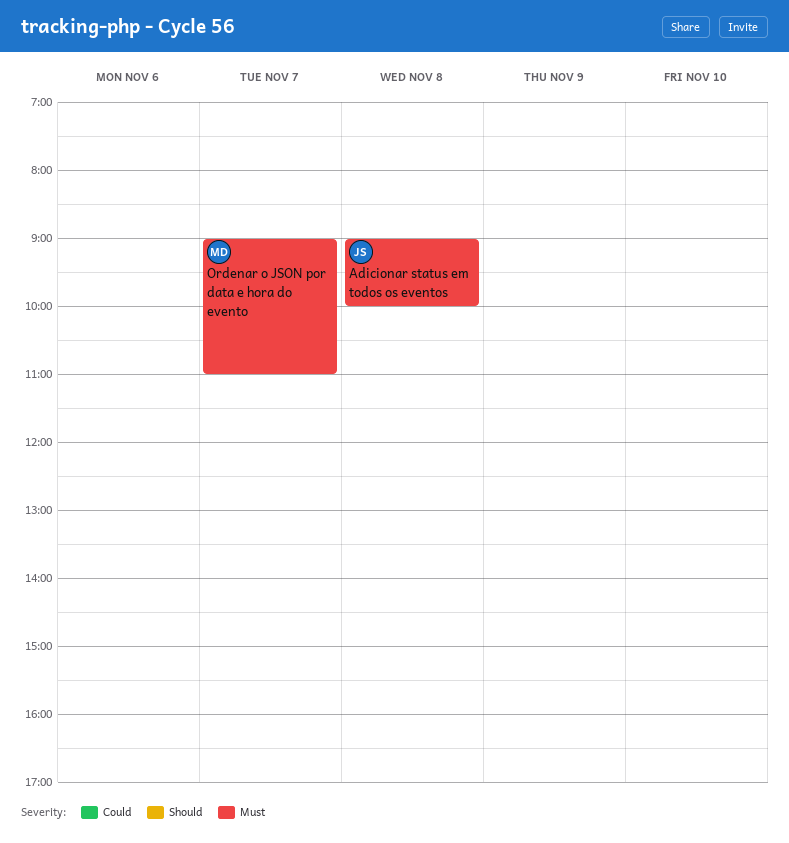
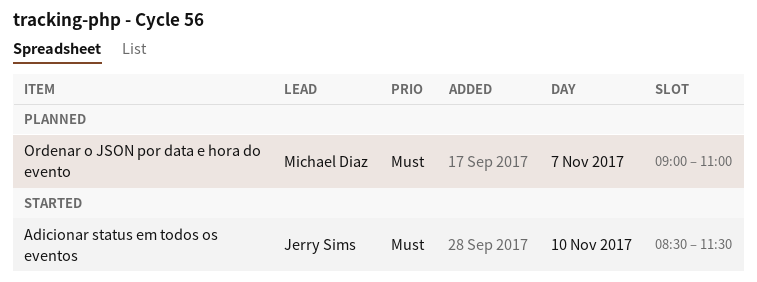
Adicionar status em todos os eventos, day: Nov 8 -> Nov 10
Adicionar status em todos os eventos, begins: 09:00 -> 08:30
Adicionar status em todos os eventos, ends: 10:00 -> 11:30

